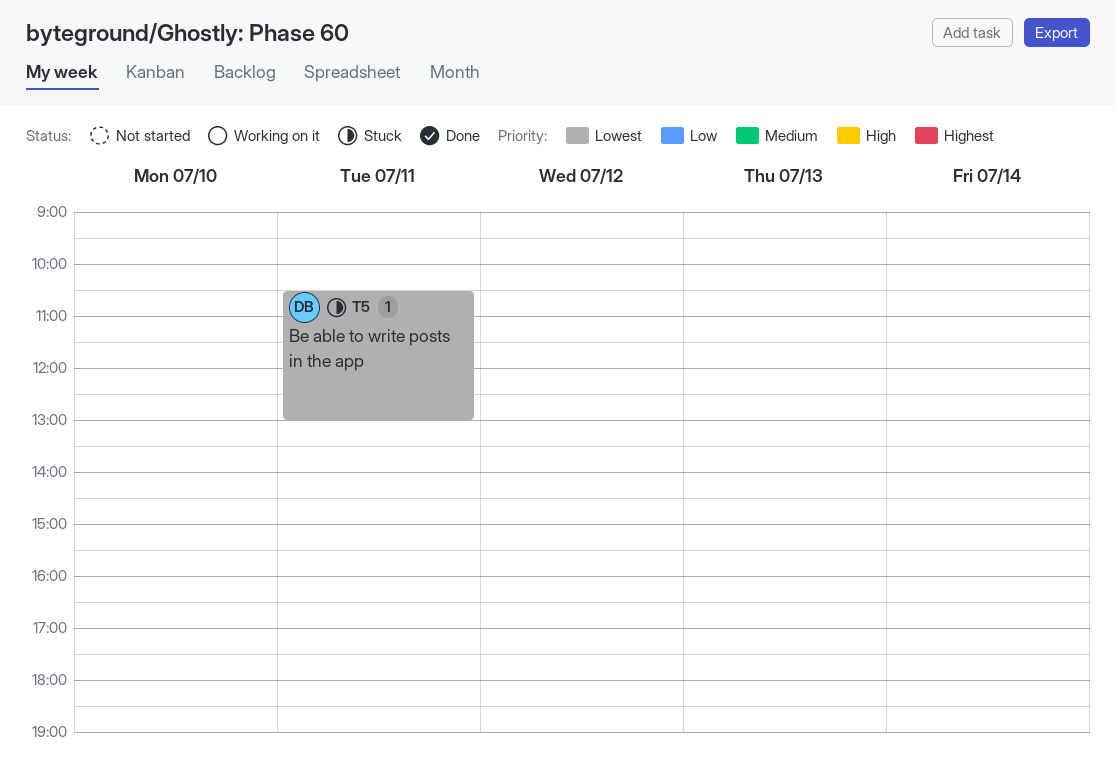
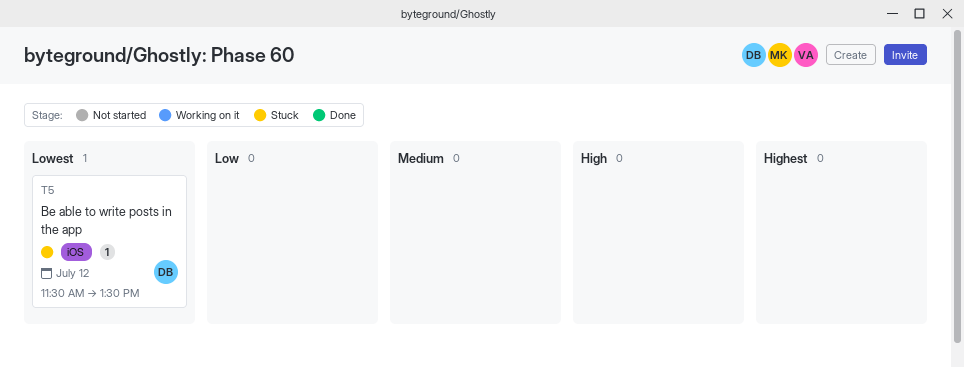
T5, day: Jul 11 -> Jul 12
T5, begins: 10:30 -> 11:30
T5, ends: 13:00 -> 13:30

